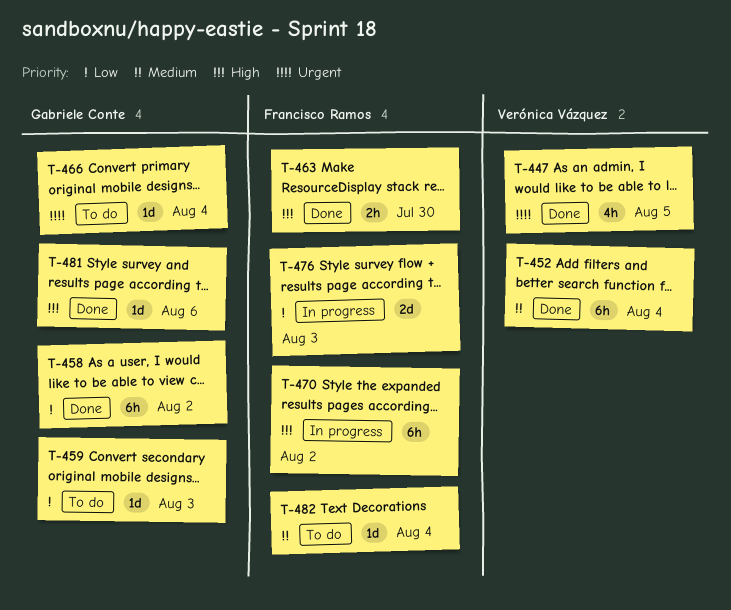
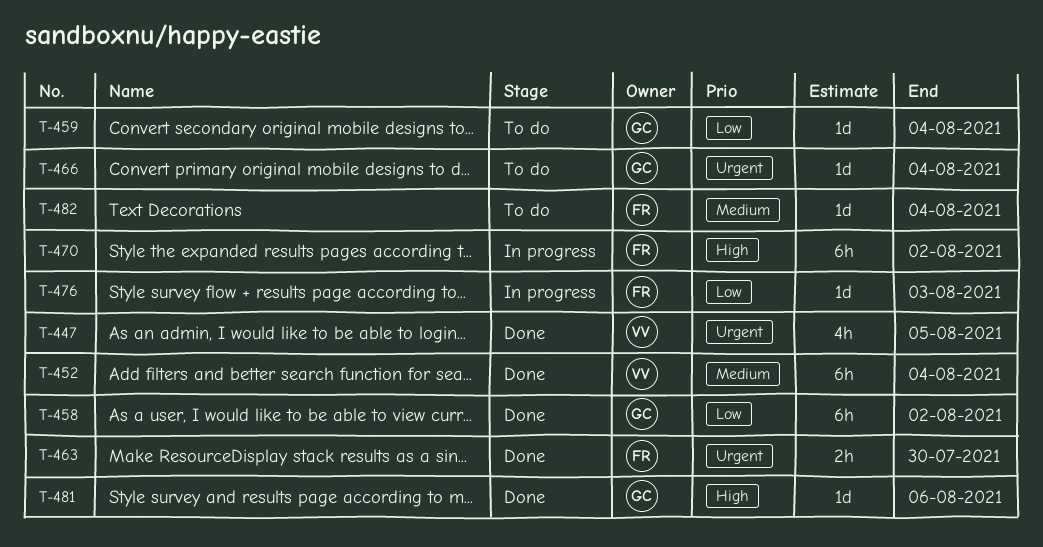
T-459, due: Aug 3 -> Aug 4
T-463, priority: High -> Urgent
T-476, estimate: 2d -> 1d

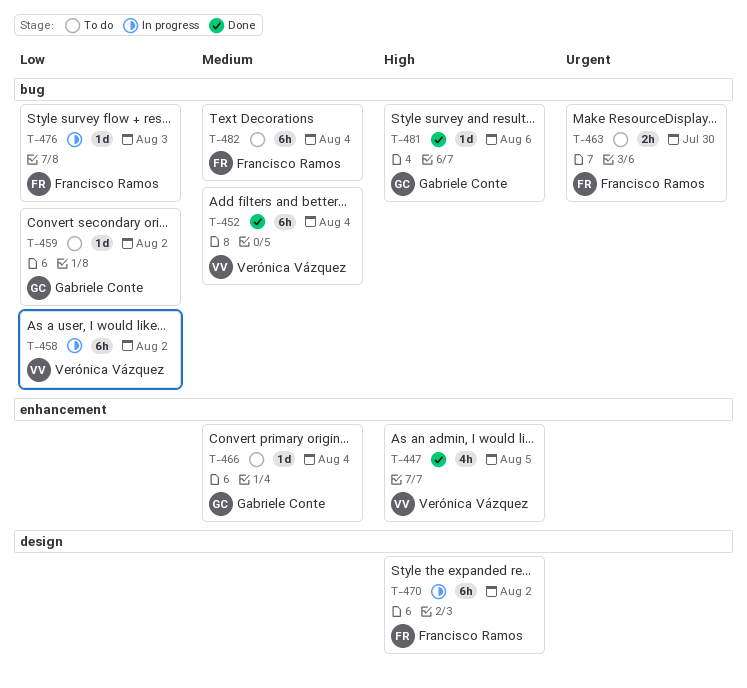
T-447, priority: Urgent -> High
T-458, status: Done -> In progress
T-458, owner: Gabriele Conte -> Verónica Vázquez
T-459, due: Aug 4 -> Aug 2
T-463, status: Done -> To do
T-466, priority: Urgent -> Medium
T-482, estimate: 1d -> 6h

